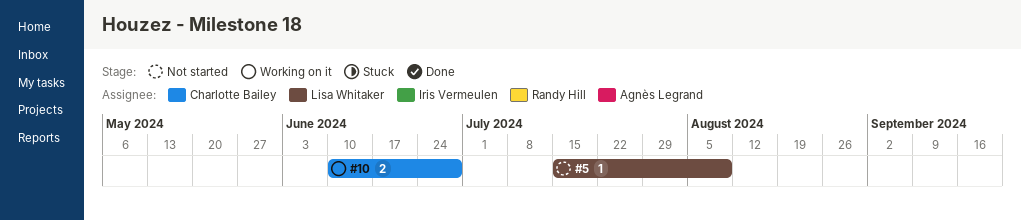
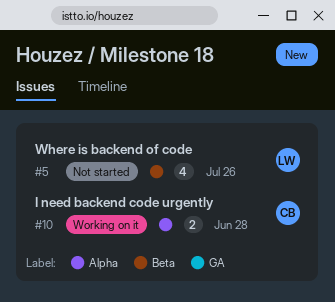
#5, estimate: 1 -> 4
#5, due: Aug 9 -> Jul 26

